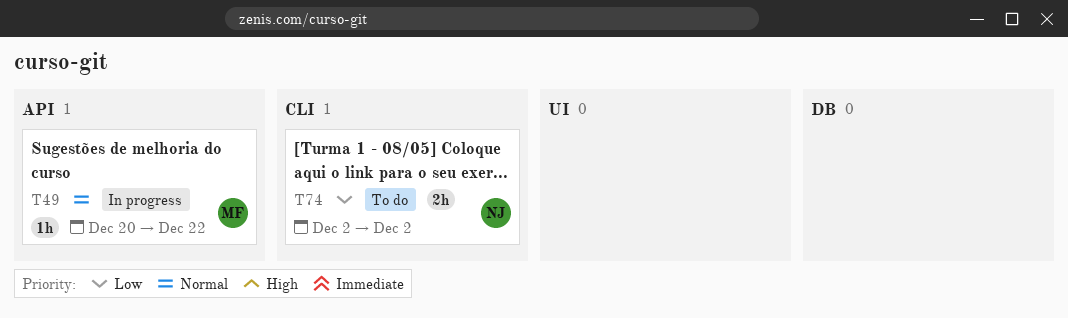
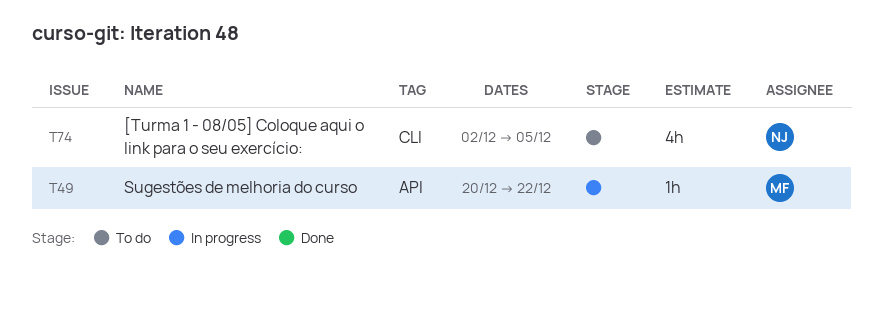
T74, estimate: 2h -> 4h
T74, due: Dec 2 -> Dec 5

